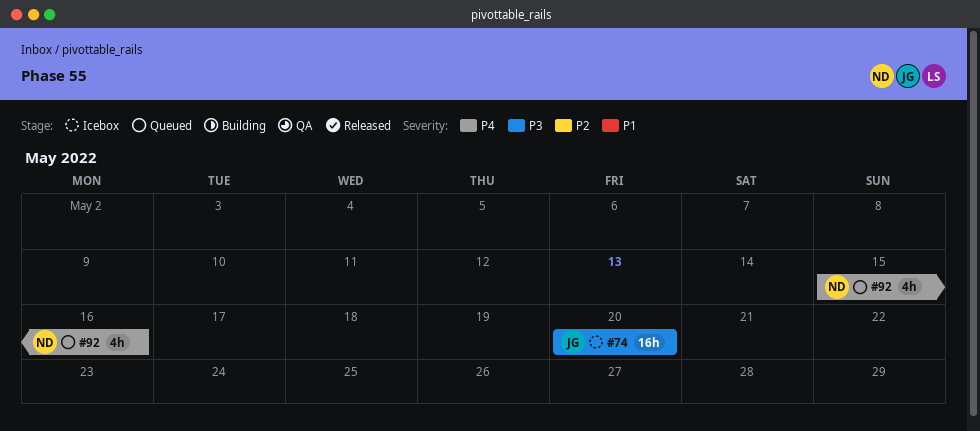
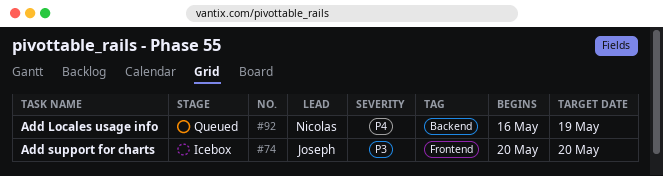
#92, start: May 15 -> May 16
#92, due: May 16 -> May 19

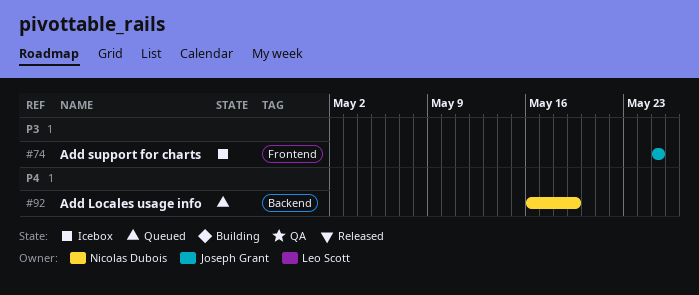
#74, start: May 20 -> May 25
#74, due: May 20 -> May 25

